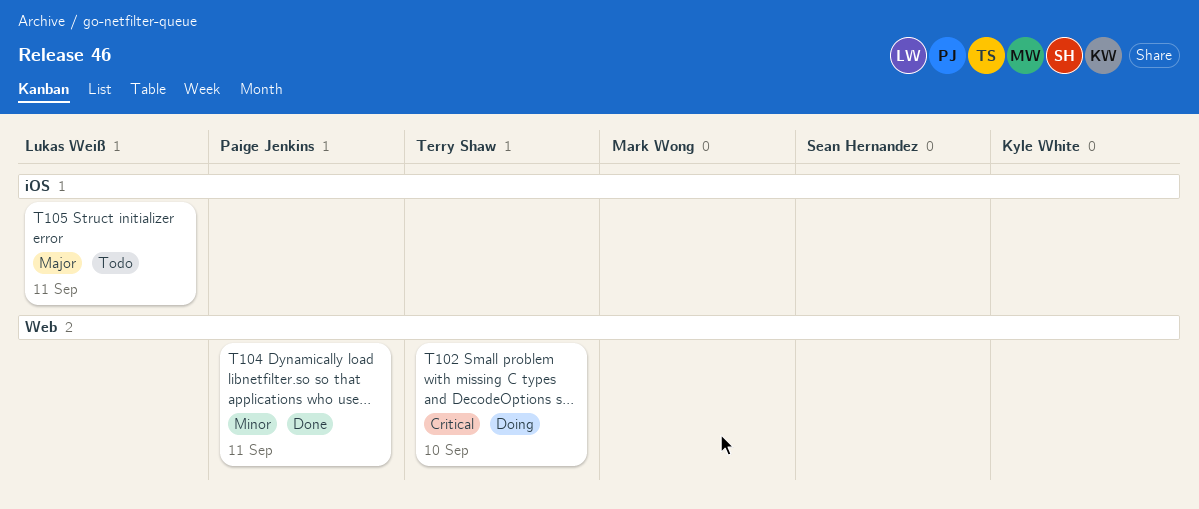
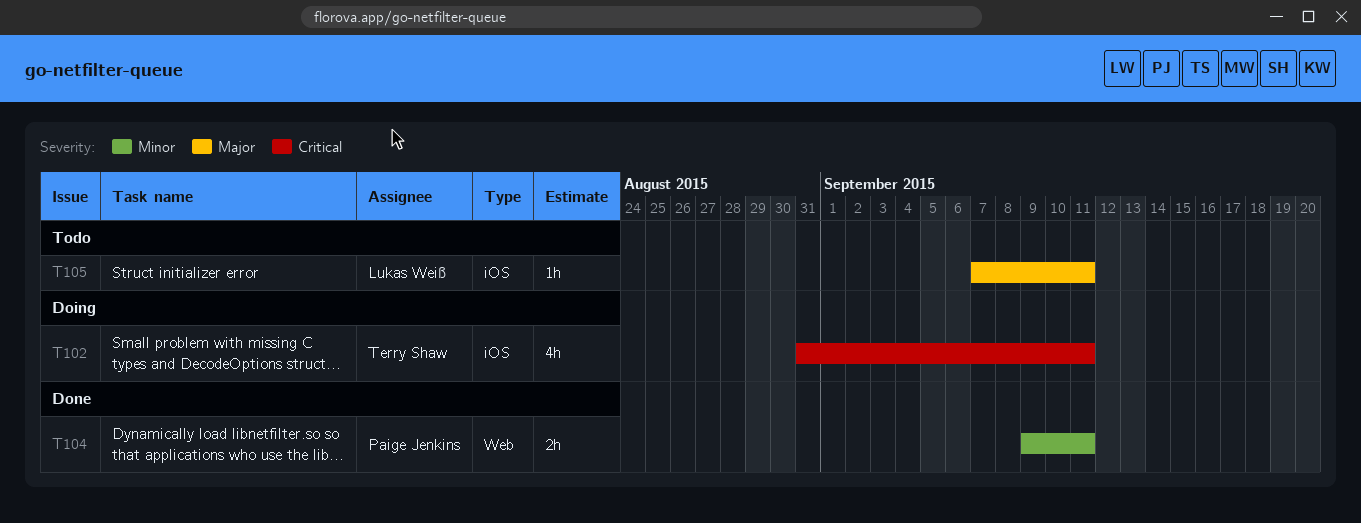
T102, label: Web -> iOS
T102, due: Sep 10 -> Sep 11

